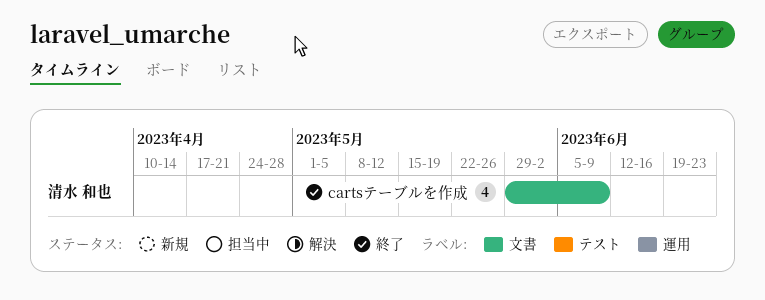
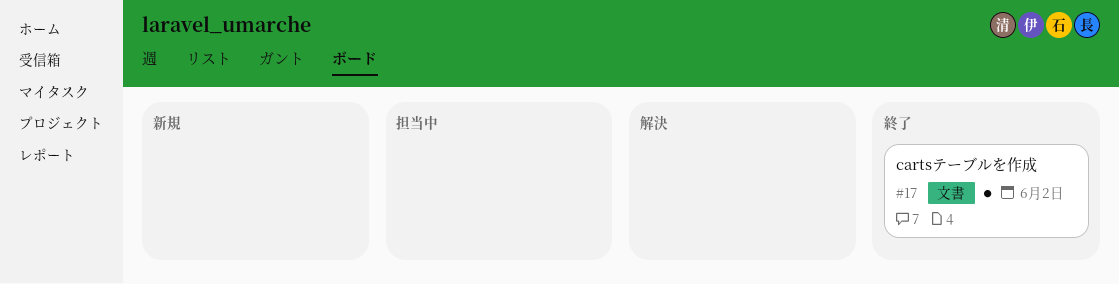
cartsテーブルを作成, estimate: 4 -> 1
cartsテーブルを作成, due: Jun 9 -> Jun 2

